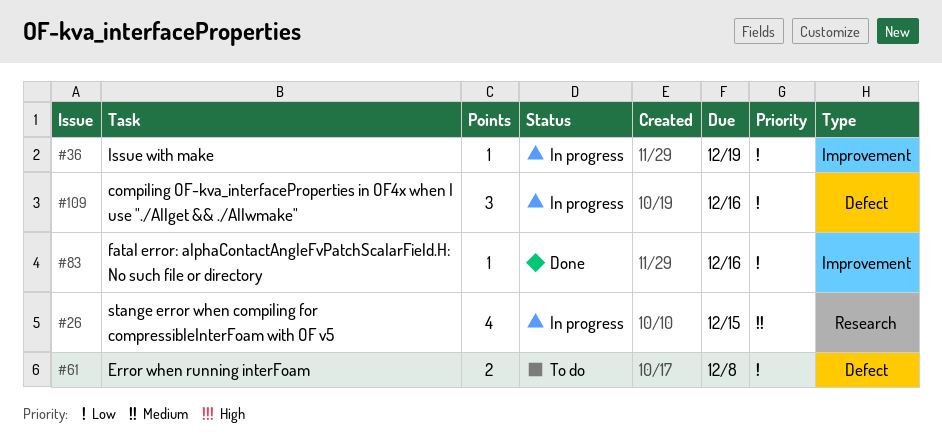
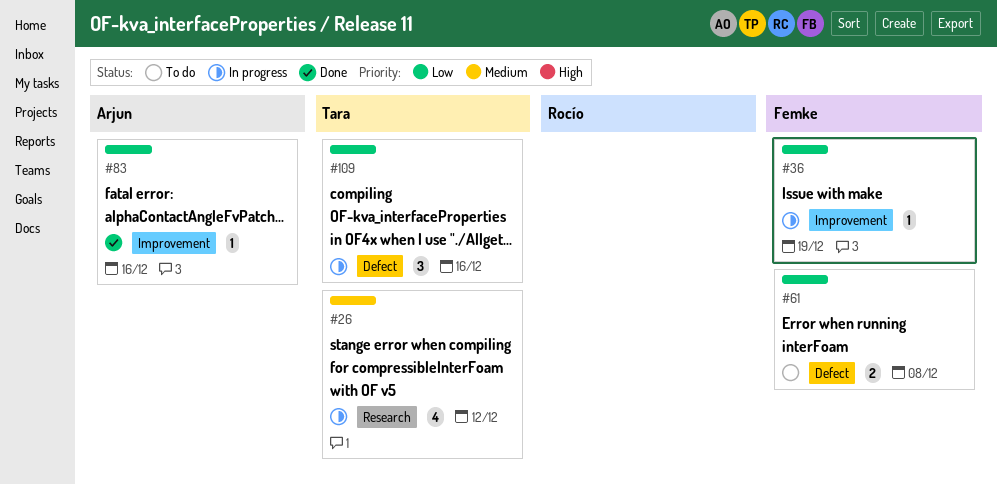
#26, due: Dec 15 -> Dec 12

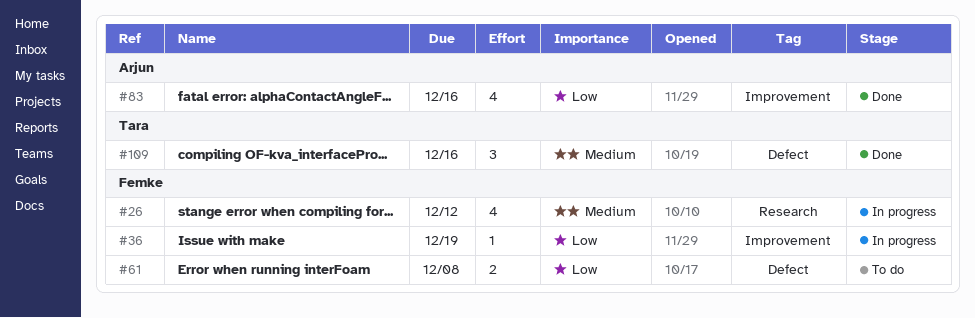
#26, owner: Tara -> Femke
#83, estimate: 1 -> 4
#109, status: In progress -> Done
#109, priority: Low -> Medium

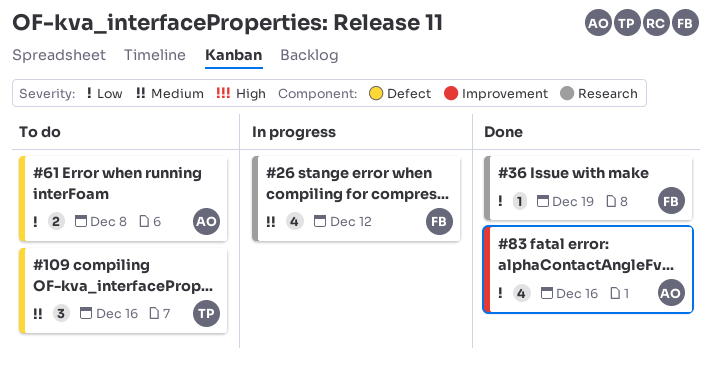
#36, status: In progress -> Done
#36, label: Improvement -> Research
#61, owner: Femke -> Arjun
#109, status: Done -> To do

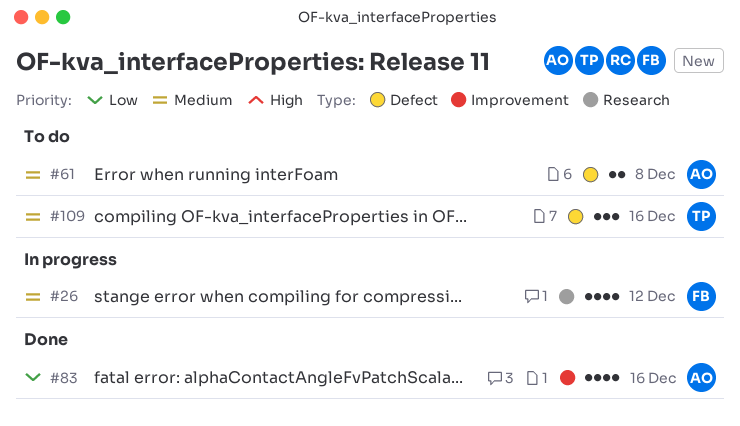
#36: present -> none
#61, priority: Low -> Medium

